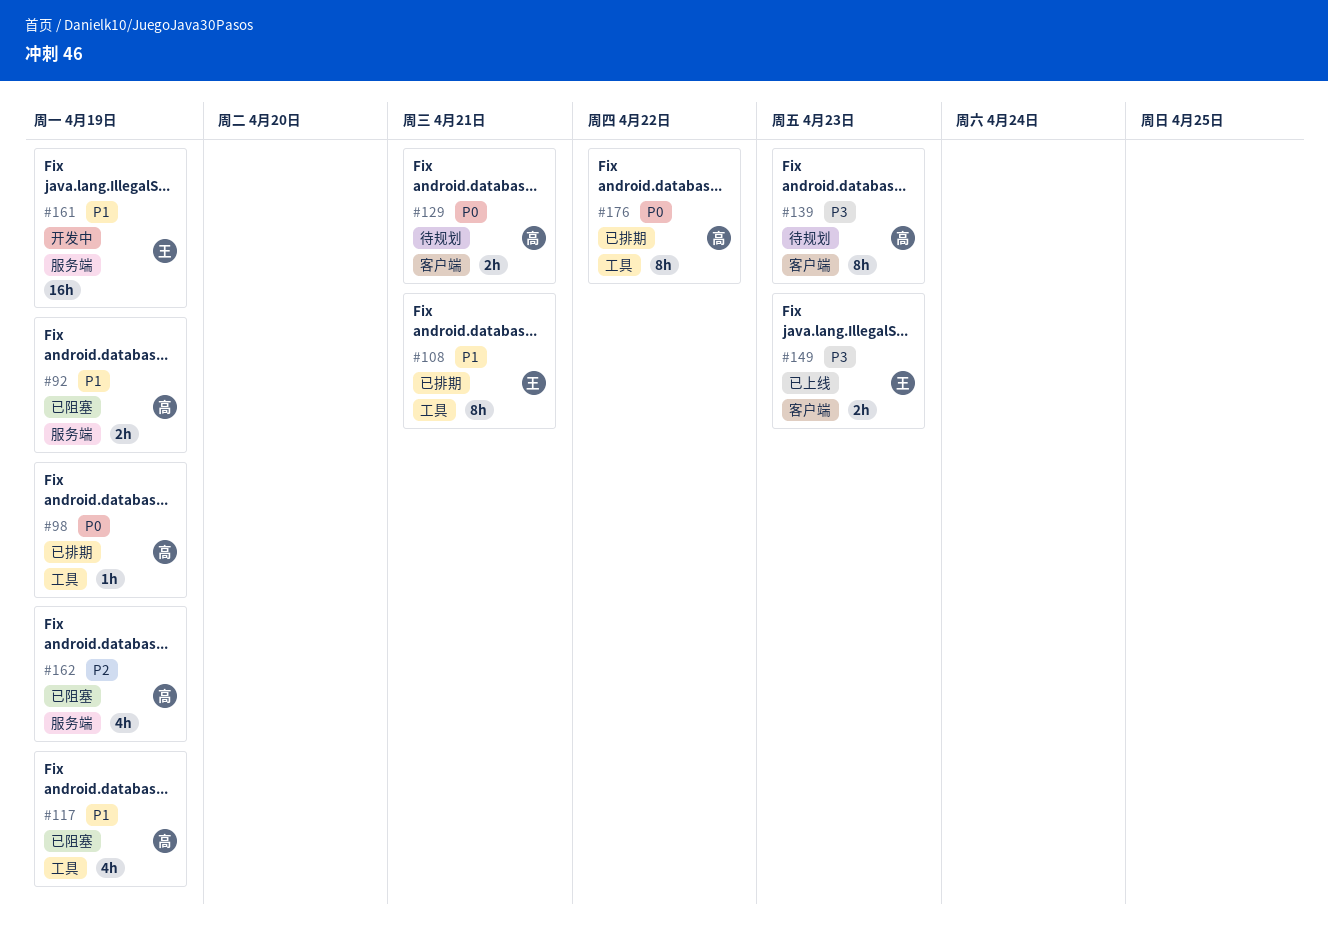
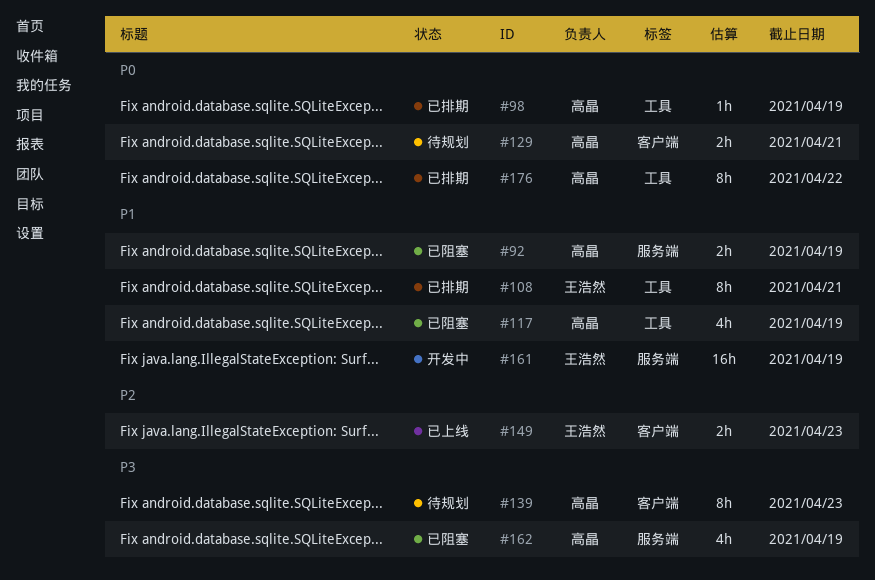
#149, priority: P3 -> P2
#162, priority: P2 -> P3

